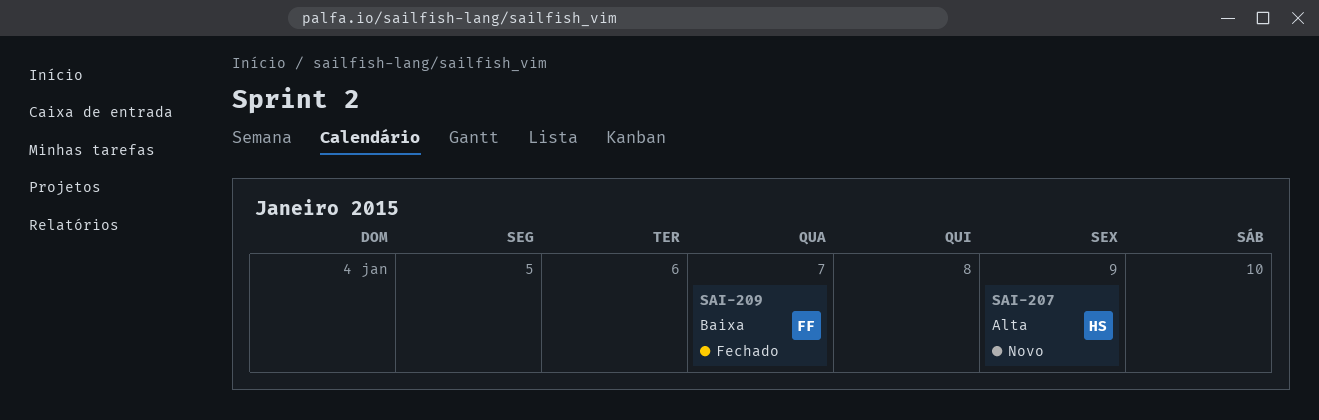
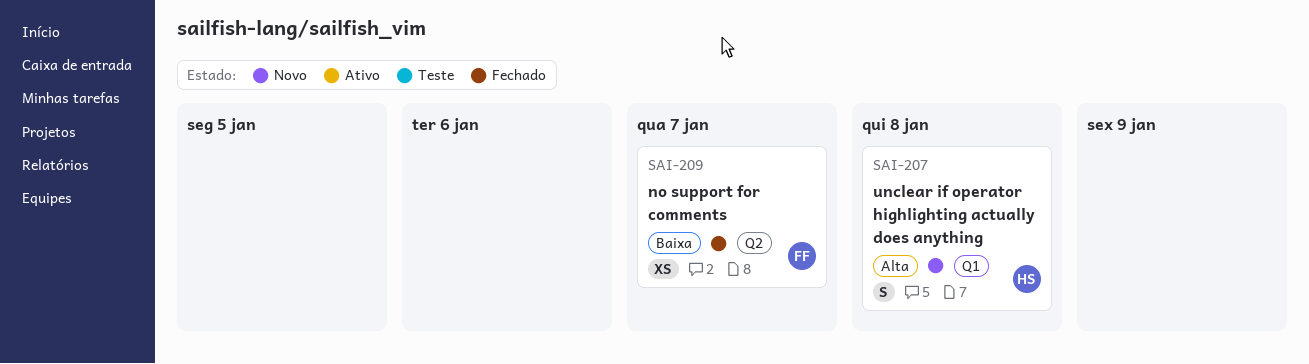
SAI-207, due: Jan 9 -> Jan 8

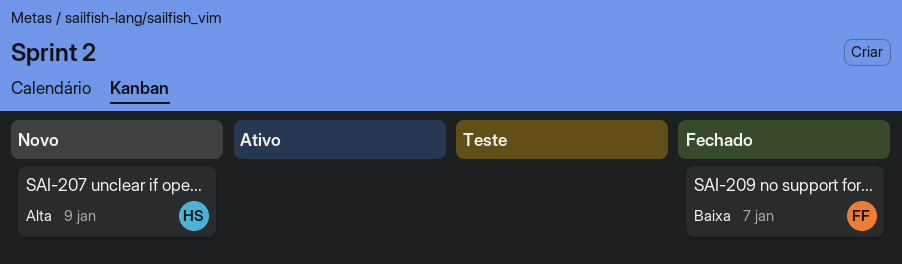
SAI-207, due: Jan 8 -> Jan 9

